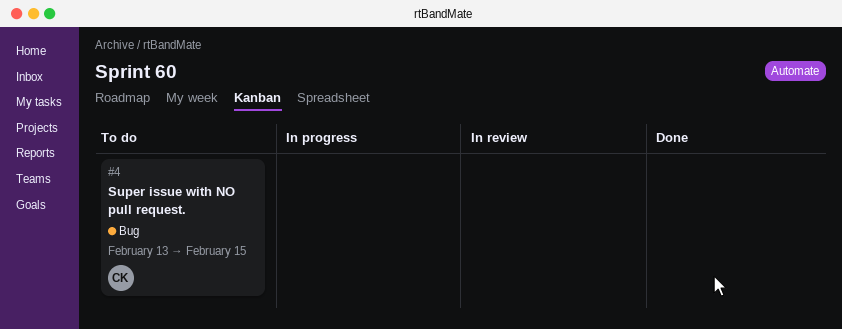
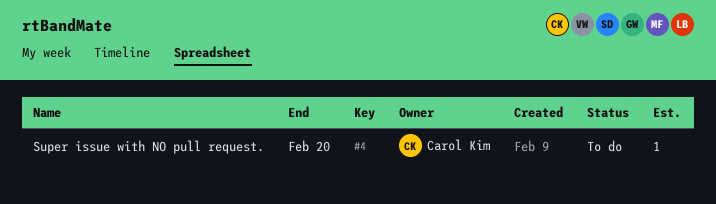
#4, due: Feb 15 -> Feb 20

